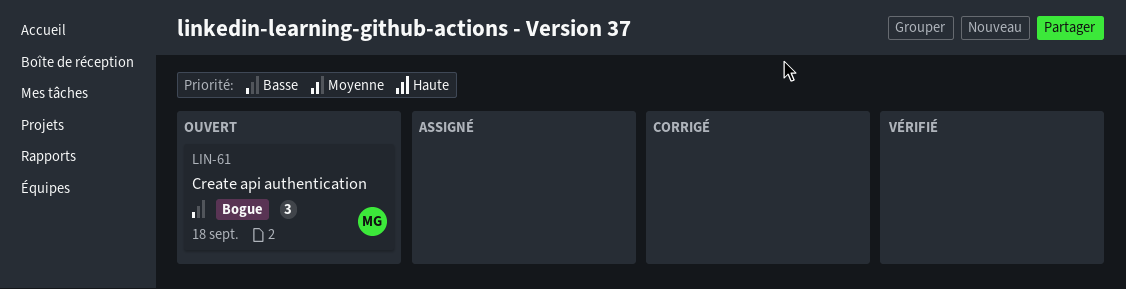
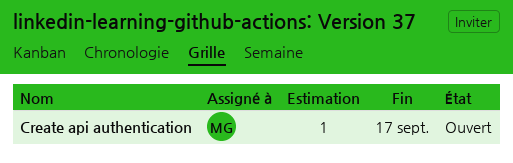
Create api authentication, estimate: 3 -> 1
Create api authentication, due: Sep 18 -> Sep 17

